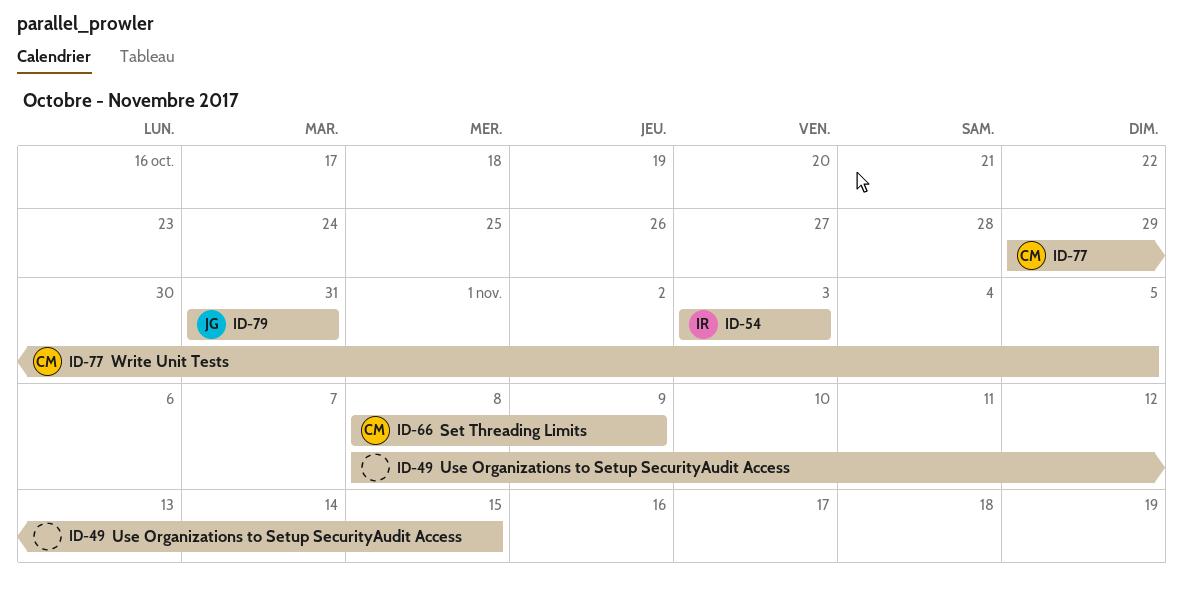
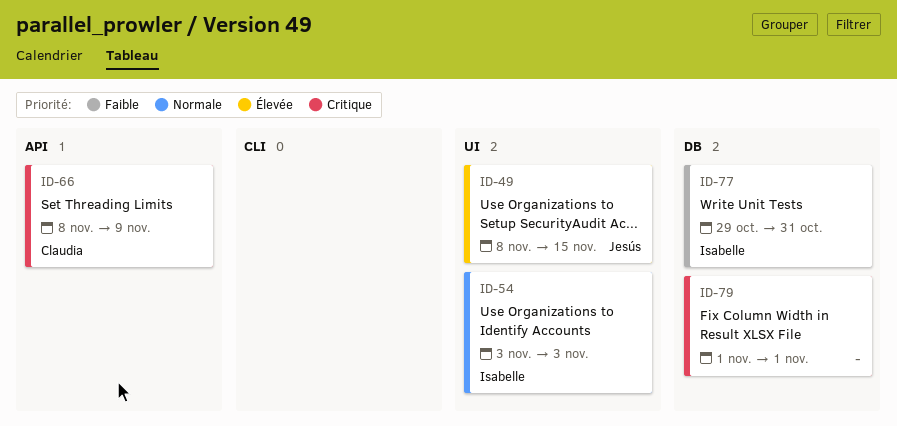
ID-49, owner: none -> Jesús
ID-77, owner: Claudia -> Isabelle
ID-77, due: Nov 5 -> Oct 31
ID-79, owner: Jesús -> none
ID-79, start: Oct 31 -> Nov 1
ID-79, due: Oct 31 -> Nov 1

